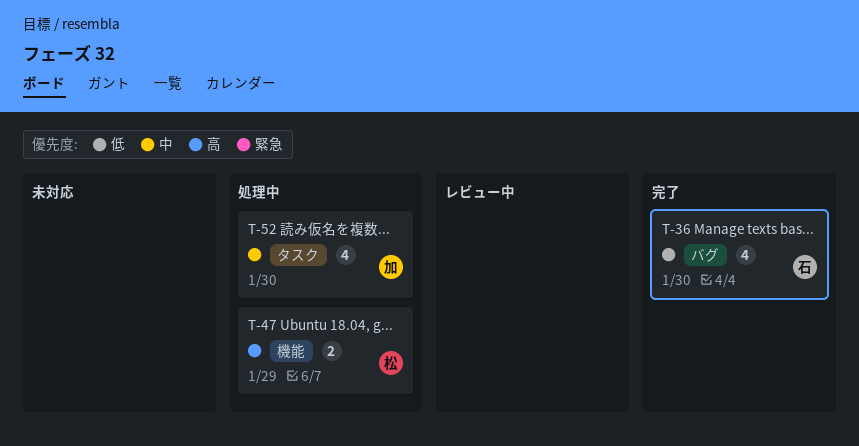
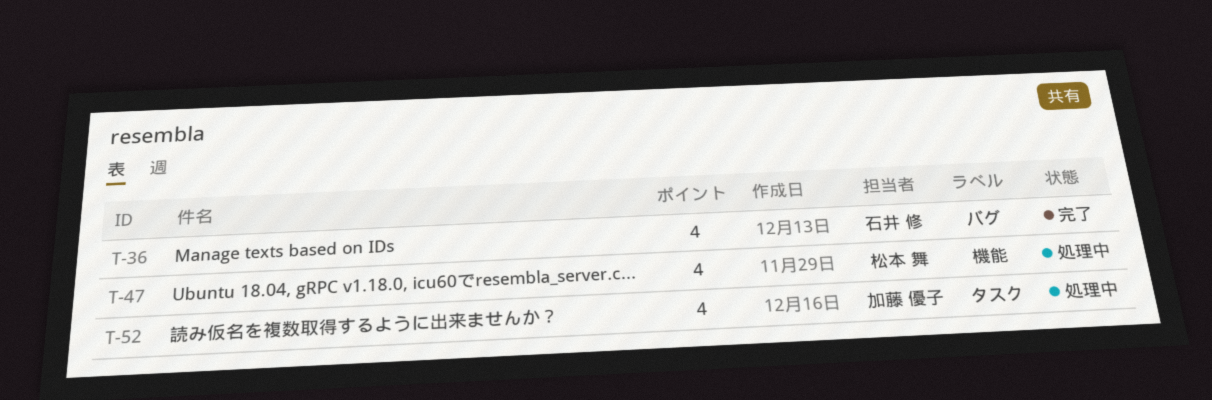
T-47, estimate: 2 -> 4

